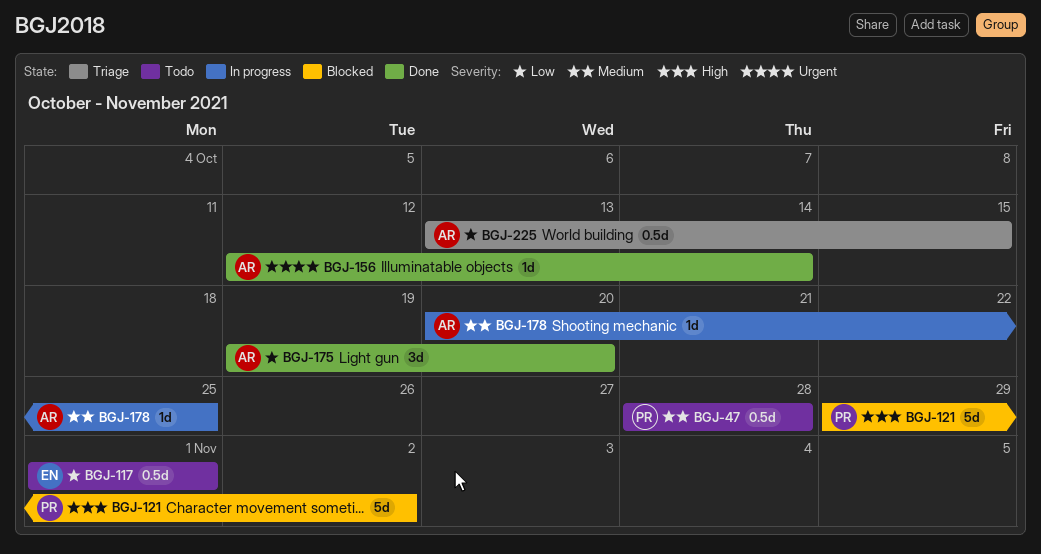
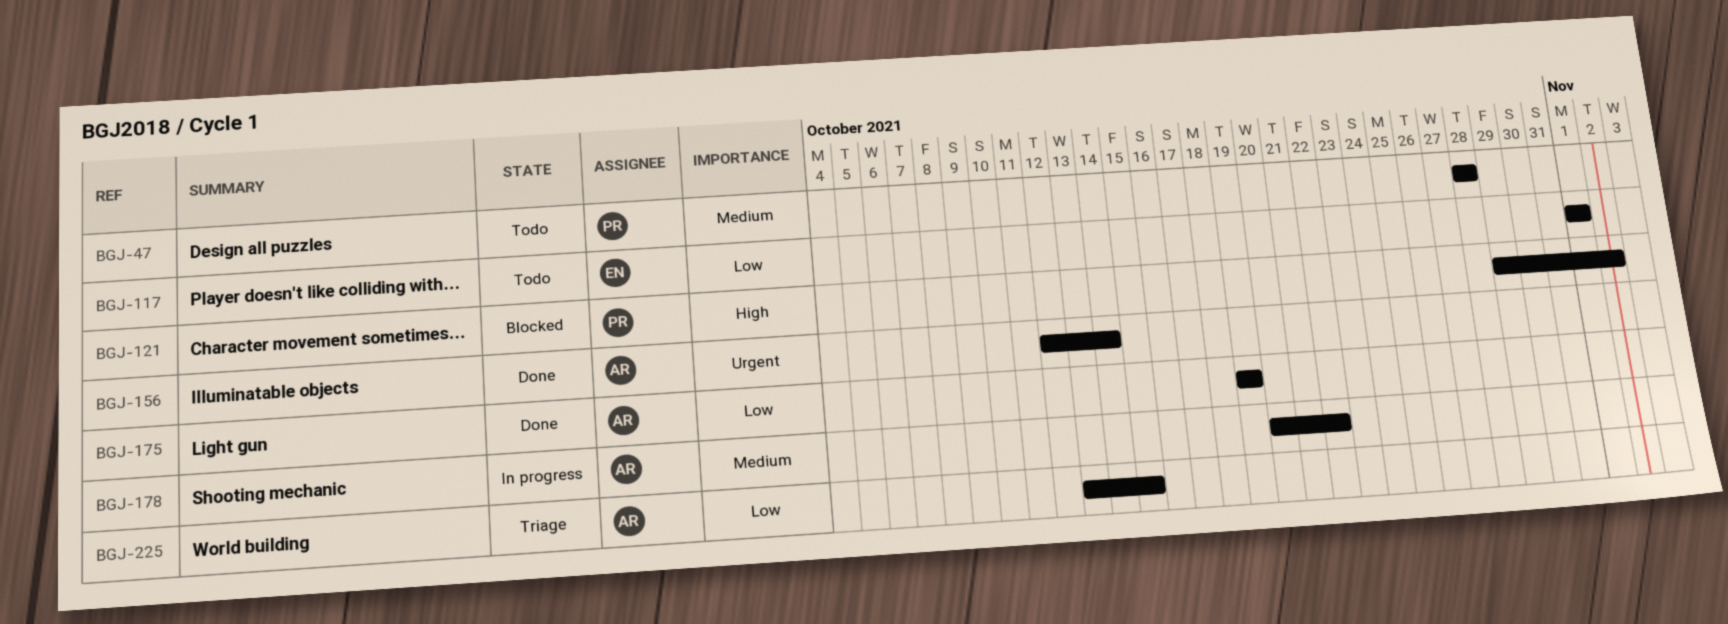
BGJ-175, due: Oct 20 -> Oct 19
BGJ-178, due: Oct 25 -> Oct 22

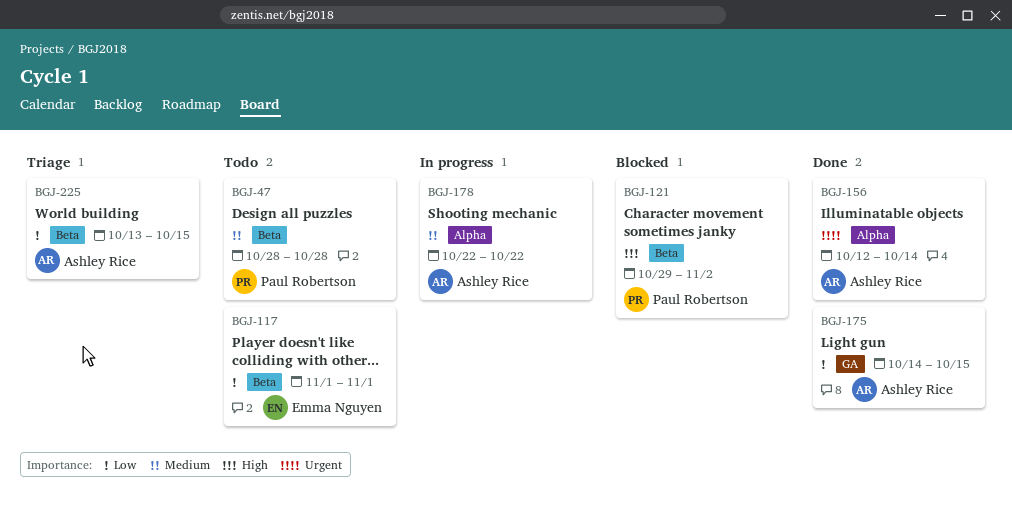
BGJ-175, start: Oct 19 -> Oct 14
BGJ-175, due: Oct 19 -> Oct 15
BGJ-178, start: Oct 20 -> Oct 22

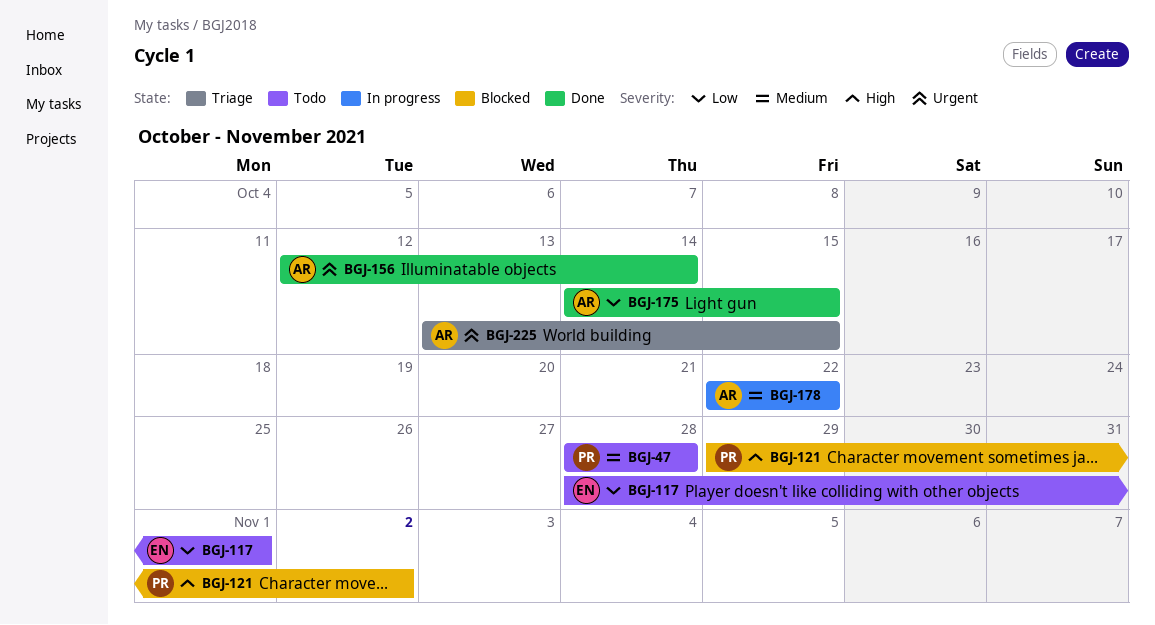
BGJ-117, start: Nov 1 -> Oct 28
BGJ-225, priority: Low -> Urgent

